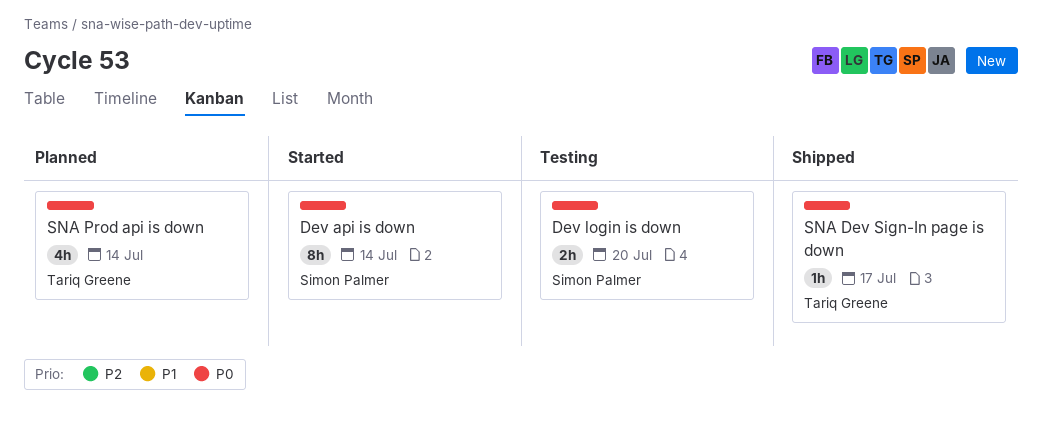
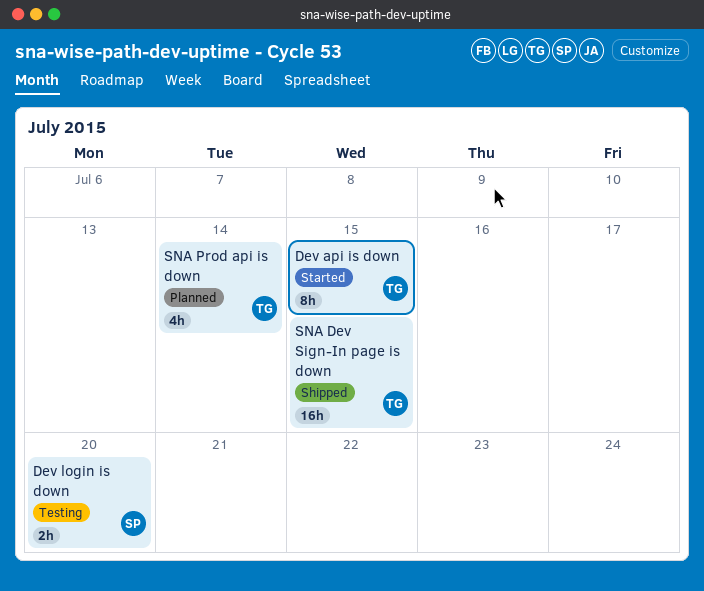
Dev api is down, owner: Simon Palmer -> Tariq Greene
Dev api is down, due: Jul 14 -> Jul 15
SNA Dev Sign-In page is down, estimate: 1h -> 16h
SNA Dev Sign-In page is down, due: Jul 17 -> Jul 15

